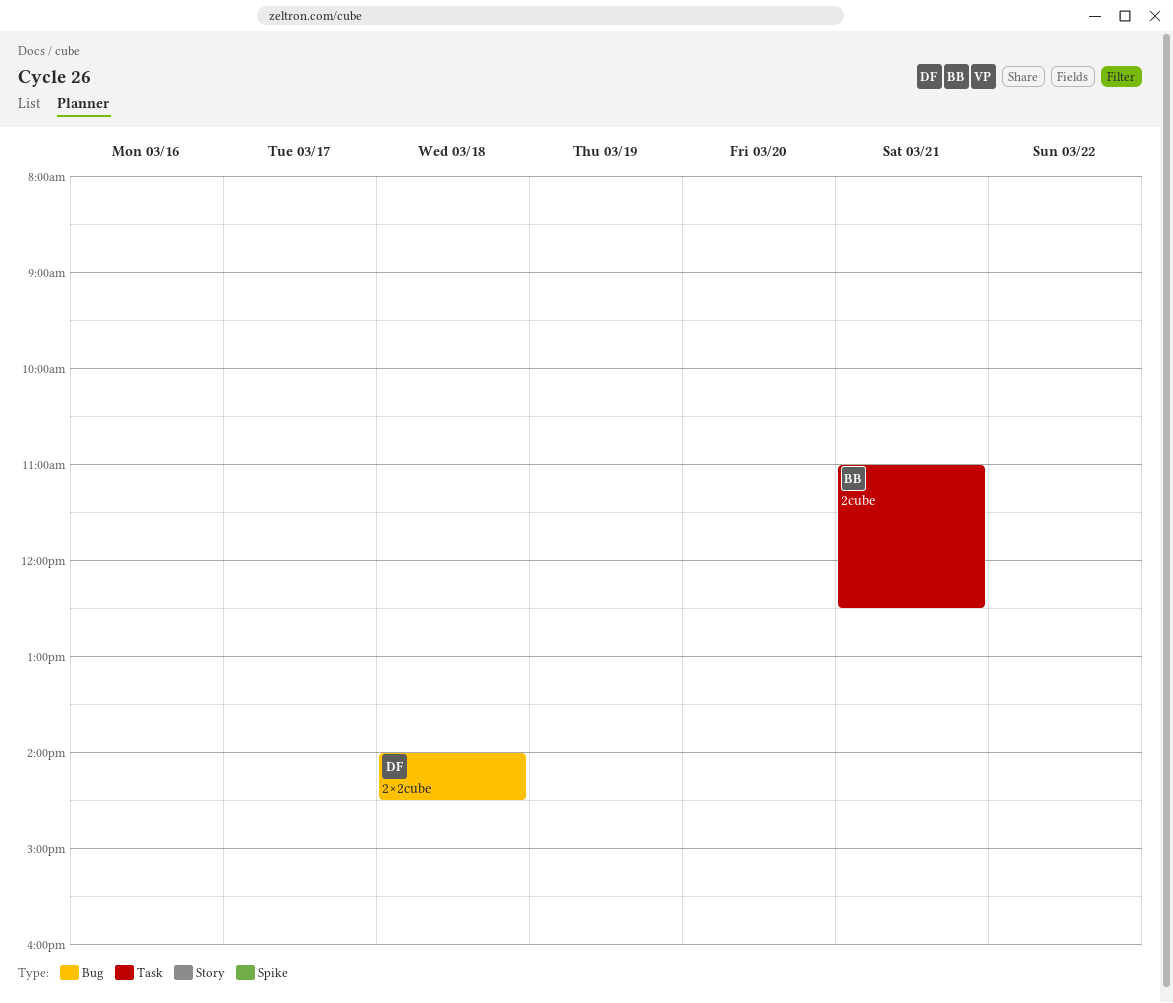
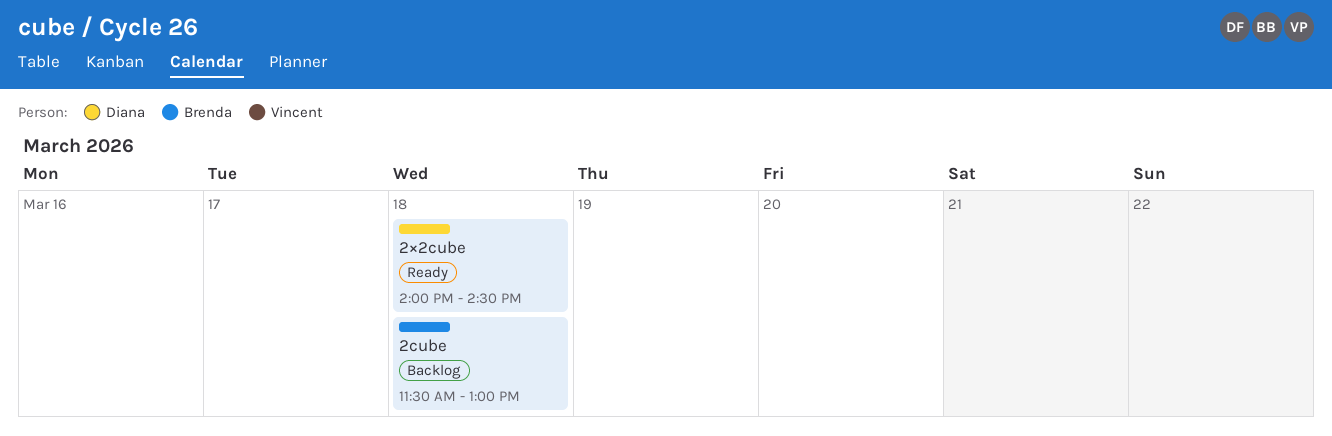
2cube, day: Mar 21 -> Mar 18
2cube, begins: 11:00 -> 11:30
2cube, ends: 12:30 -> 13:00

